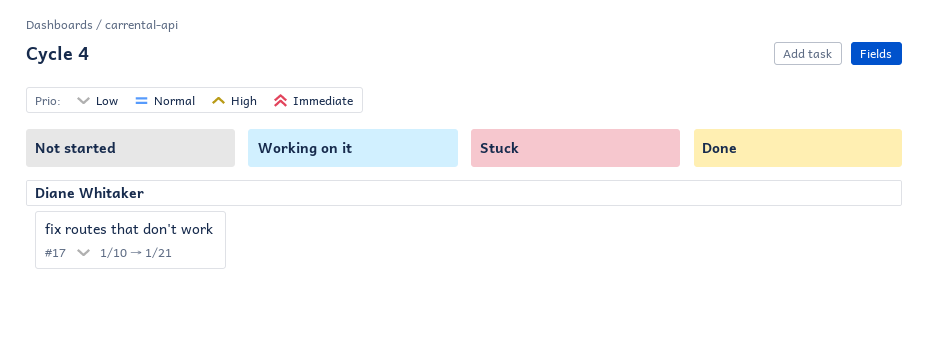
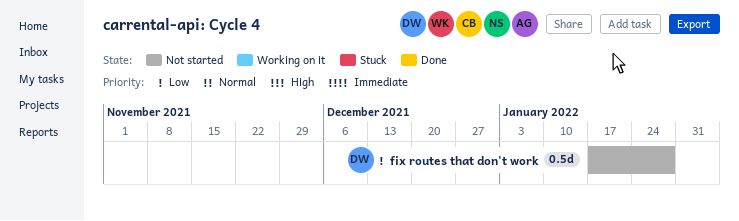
fix routes that don't work, start: Jan 10 -> Jan 17
fix routes that don't work, due: Jan 21 -> Jan 28

